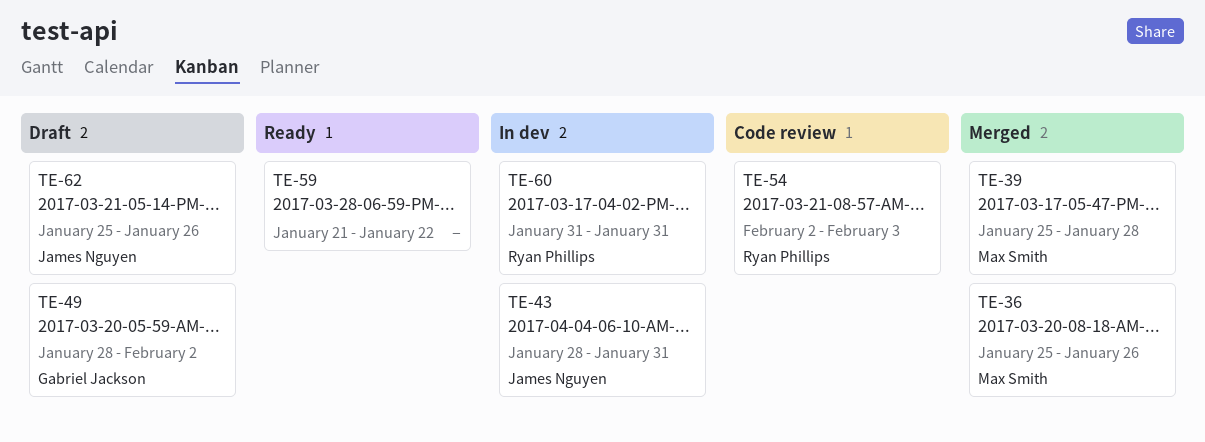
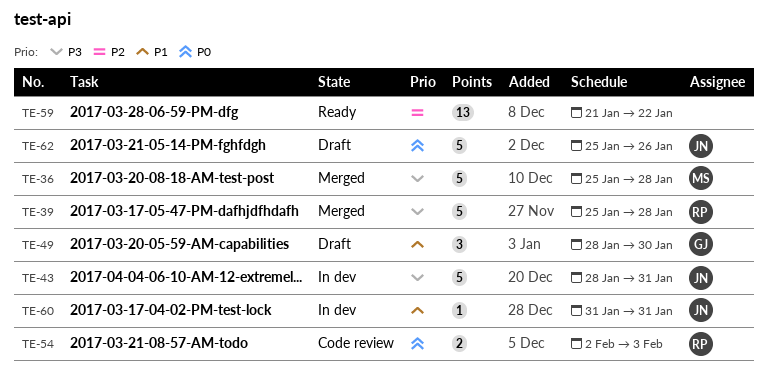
TE-36, due: Jan 26 -> Jan 28
TE-39, owner: Max Smith -> Ryan Phillips
TE-49, due: Feb 2 -> Jan 30
TE-60, owner: Ryan Phillips -> James Nguyen

